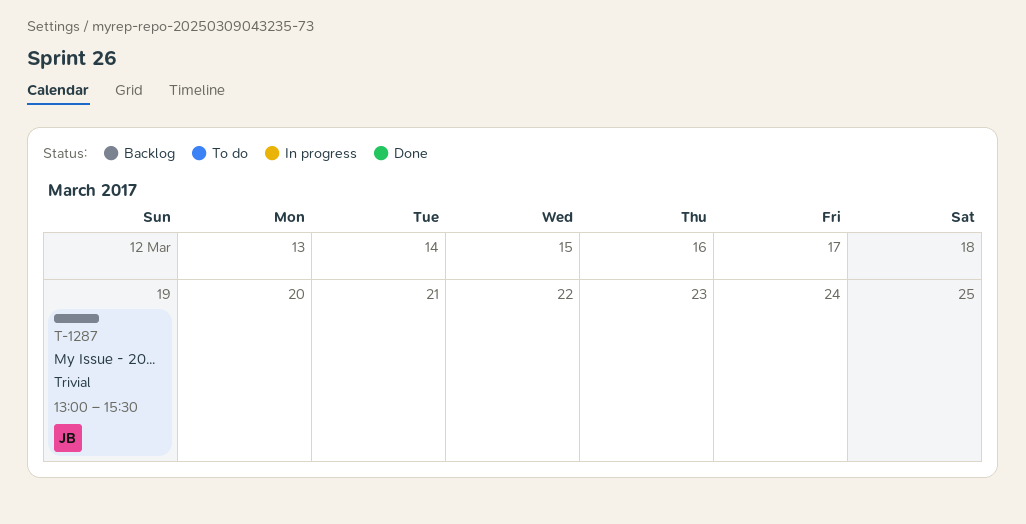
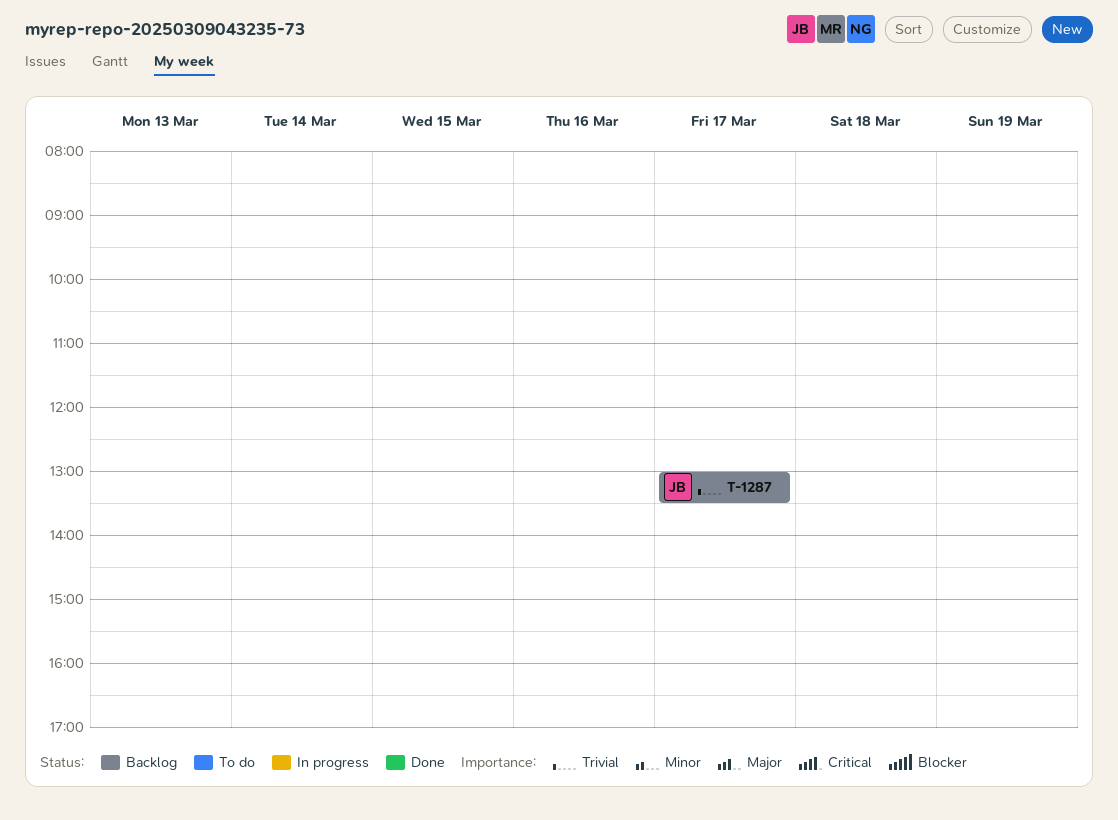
T-1287, day: Mar 19 -> Mar 17
T-1287, ends: 15:30 -> 13:30

